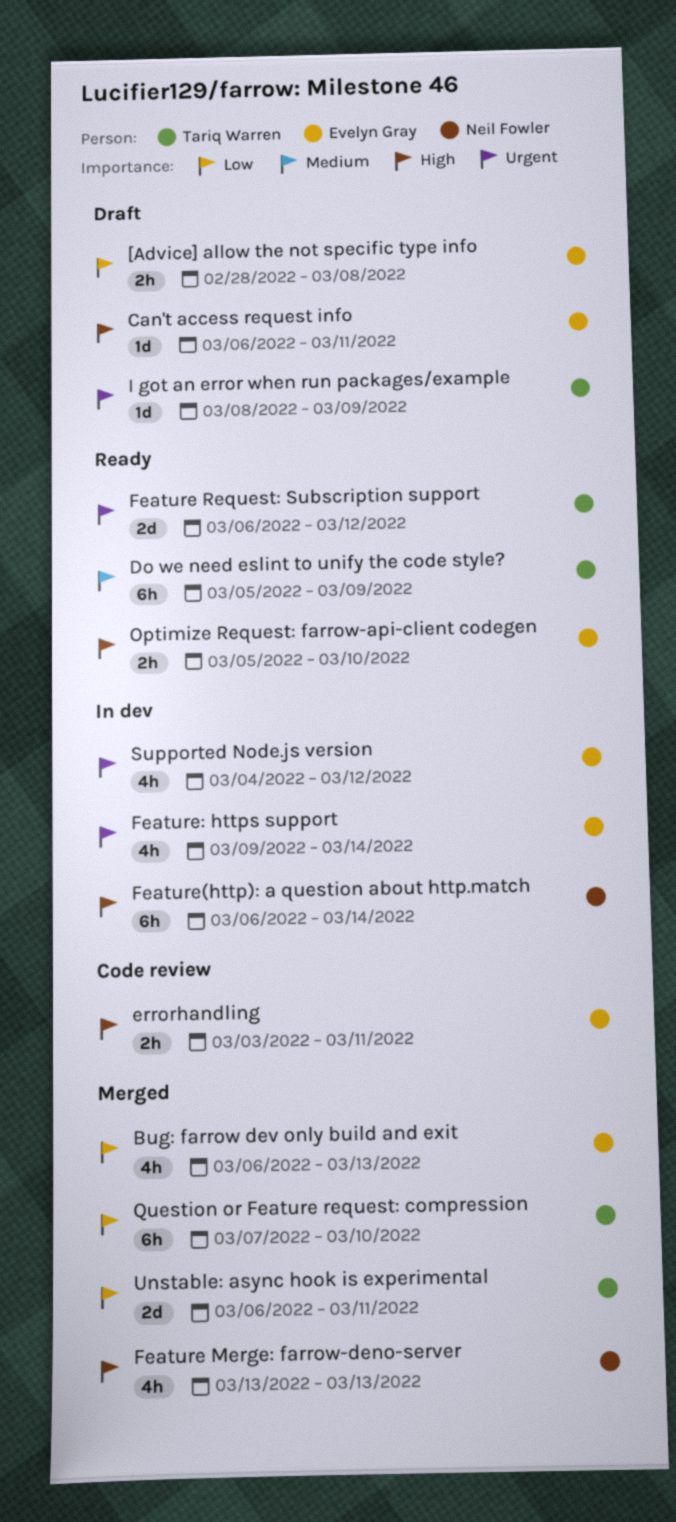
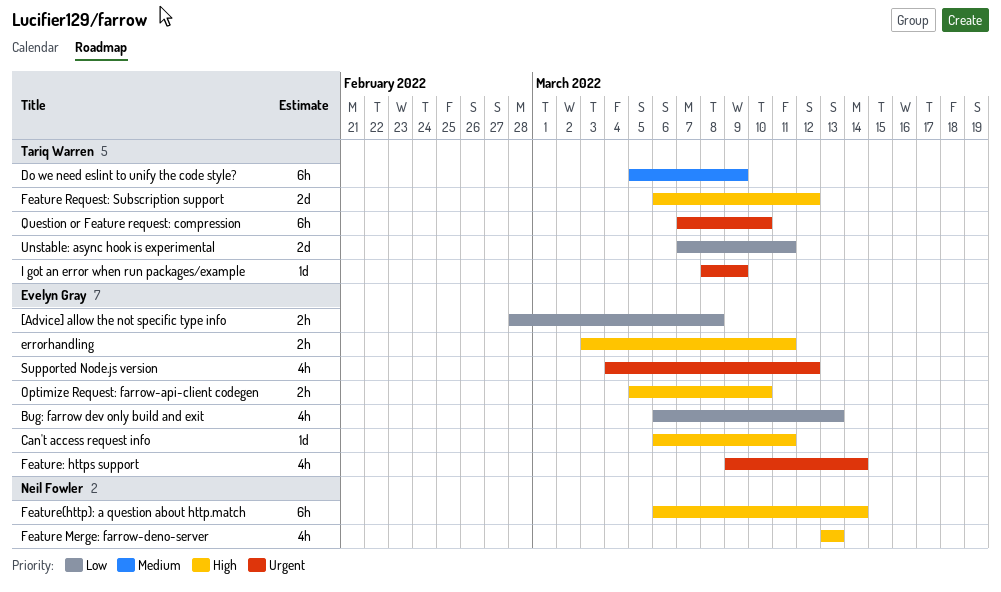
Feature Request: Subscription support, priority: Urgent -> High
Question or Feature request: compression, priority: Low -> Urgent
Unstable: async hook is experimental, start: Mar 6 -> Mar 7

